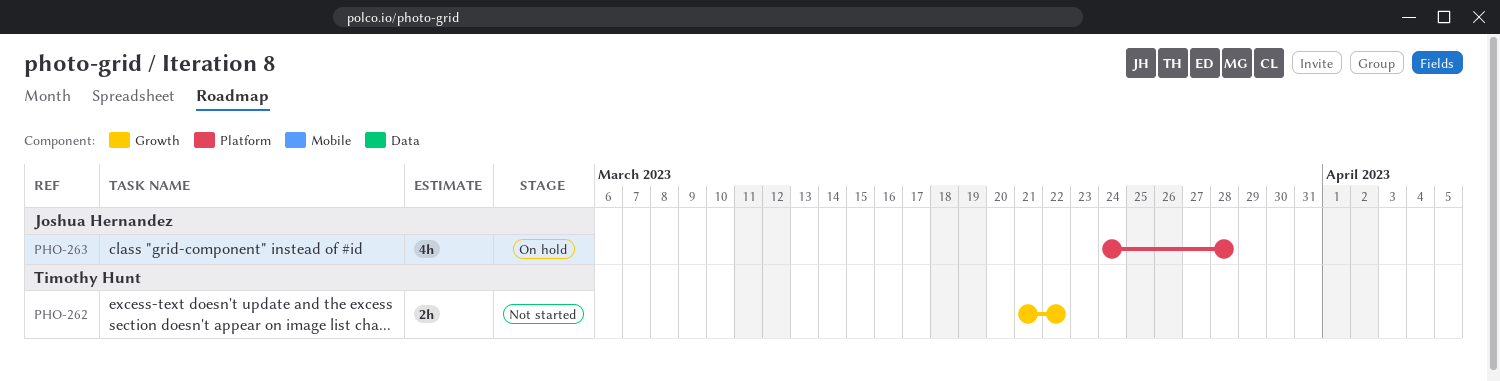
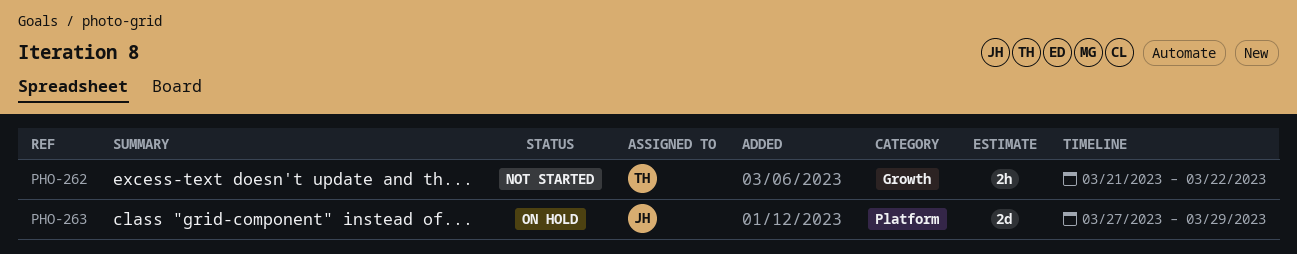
PHO-263, estimate: 4h -> 2d
PHO-263, start: Mar 24 -> Mar 27
PHO-263, due: Mar 28 -> Mar 29

